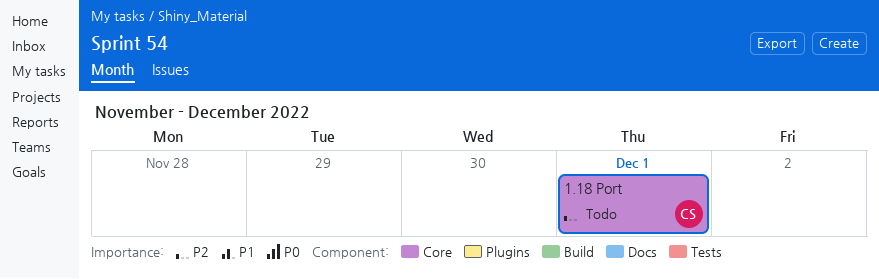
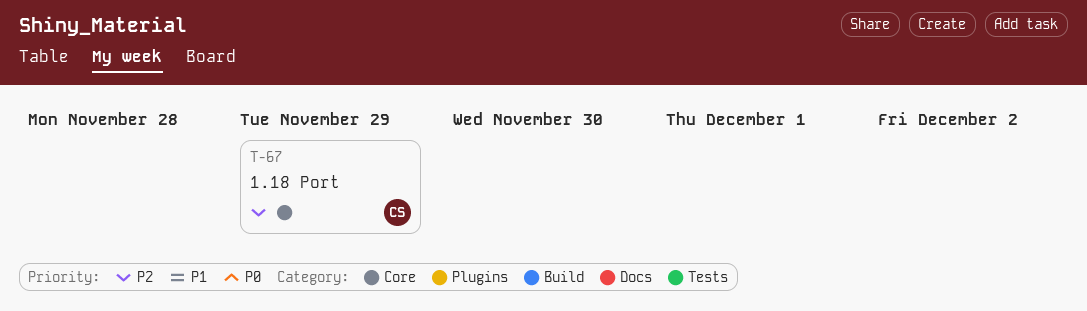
1.18 Port, due: Dec 1 -> Nov 29

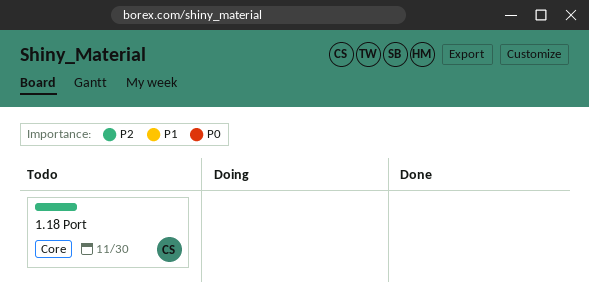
1.18 Port, due: Nov 29 -> Nov 30

